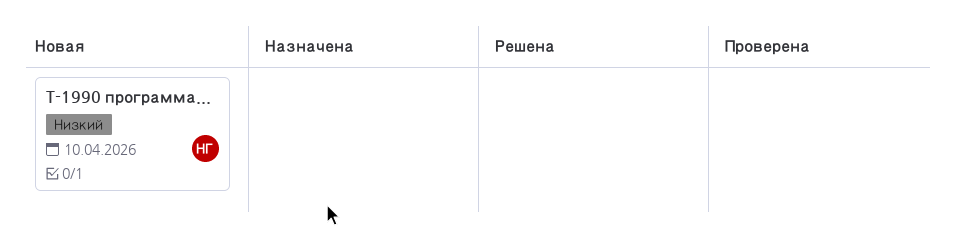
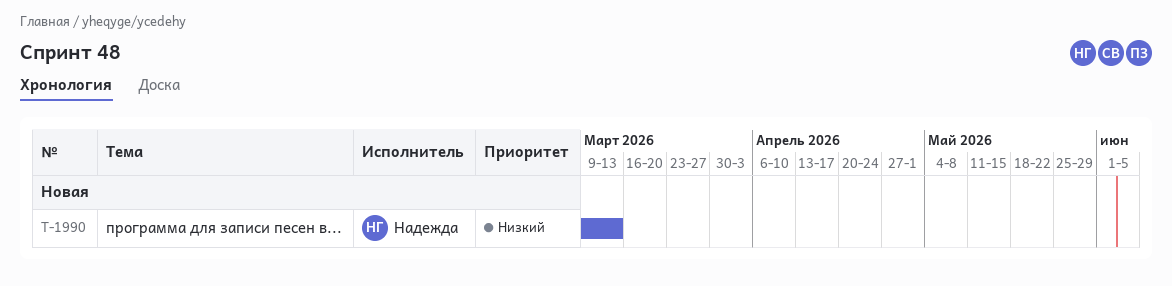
T-1990, due: Apr 10 -> Mar 13

